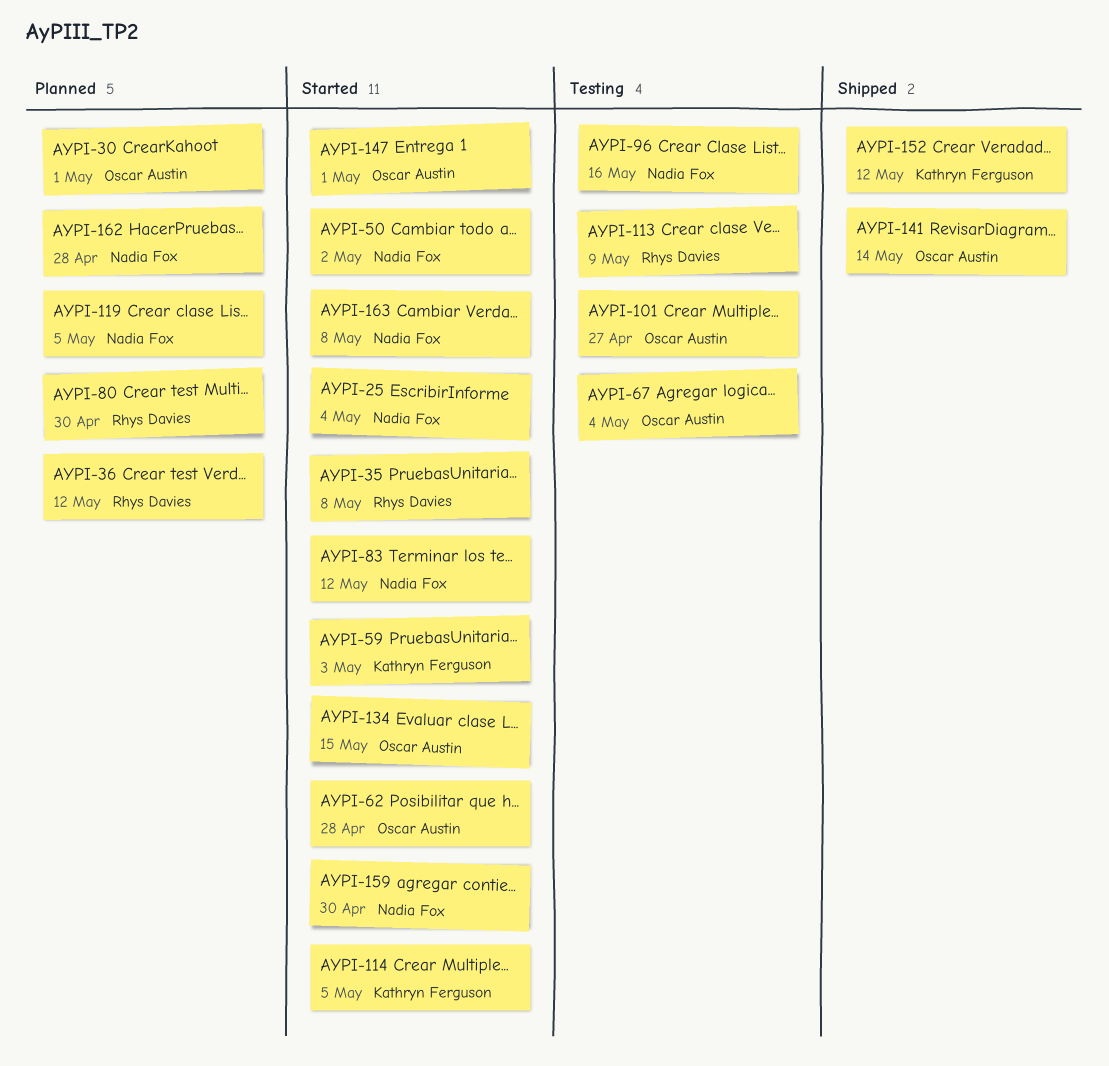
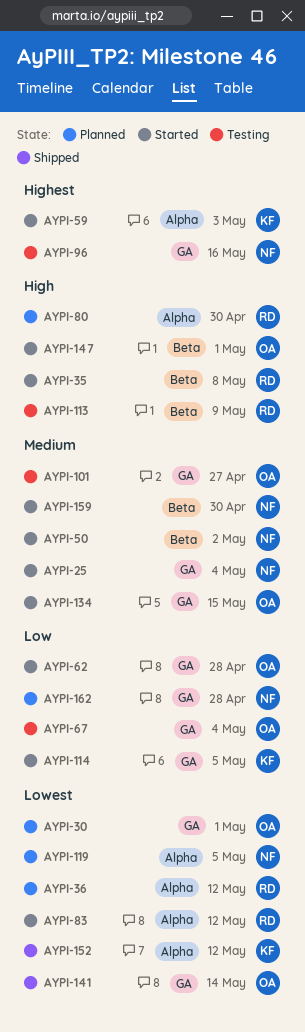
AYPI-83, owner: Nadia Fox -> Rhys Davies
AYPI-163: present -> none

